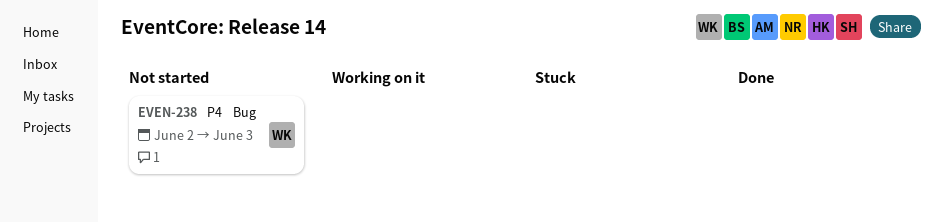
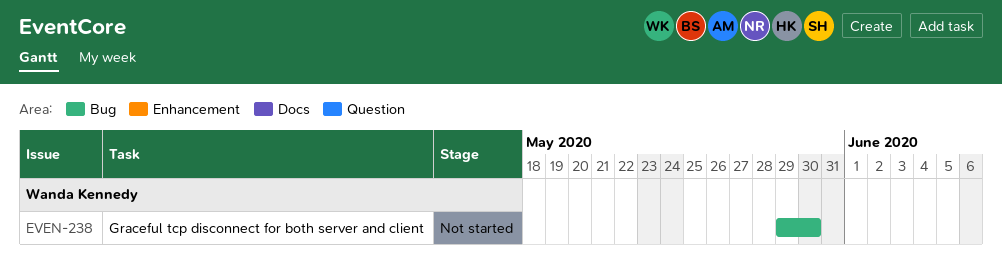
EVEN-238, start: Jun 2 -> May 29
EVEN-238, due: Jun 3 -> May 30

